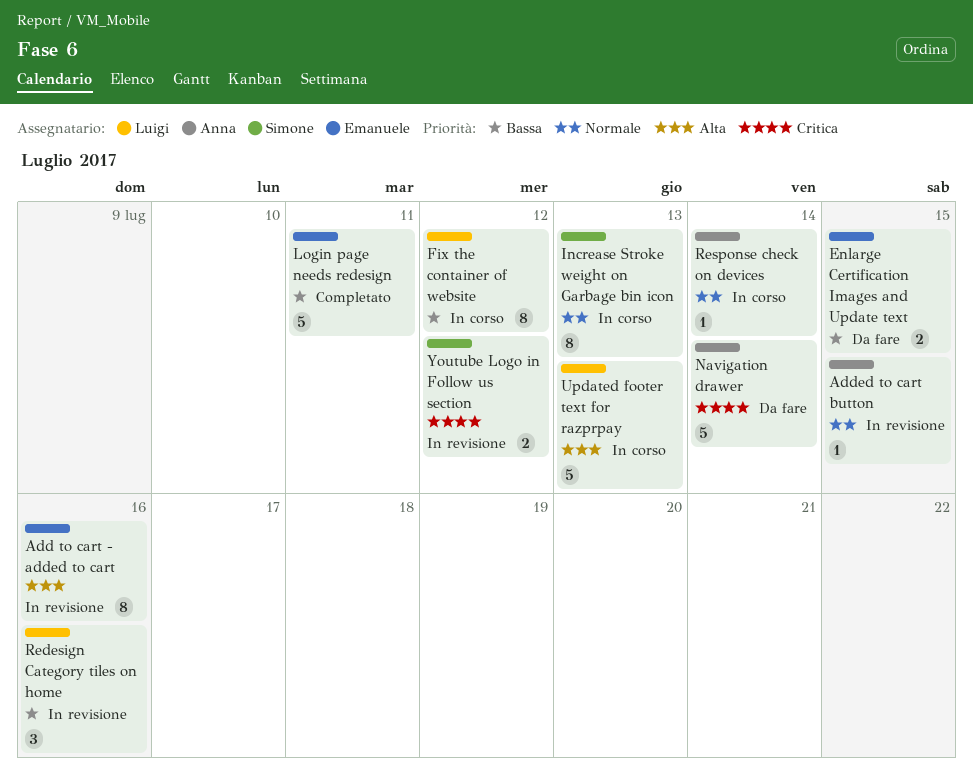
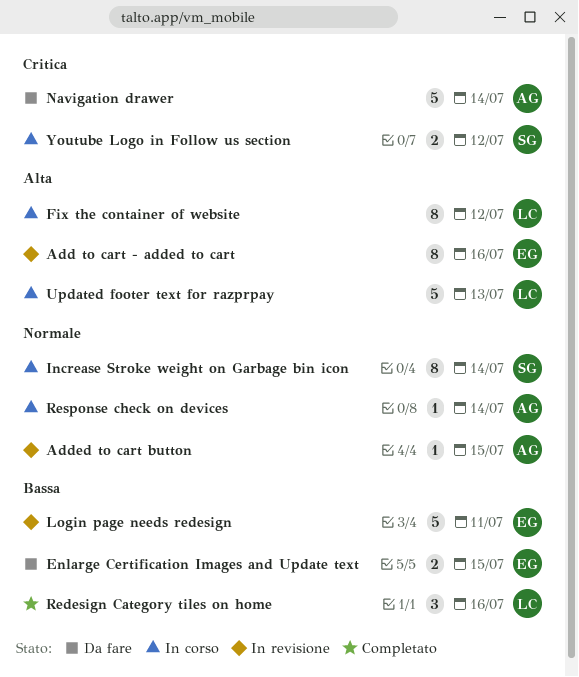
Fix the container of website, priority: Bassa -> Alta
Increase Stroke weight on Garbage bin icon, due: Jul 13 -> Jul 14
Login page needs redesign, status: Completato -> In revisione
Redesign Category tiles on home, status: In revisione -> Completato
Youtube Logo in Follow us section, status: In revisione -> In corso

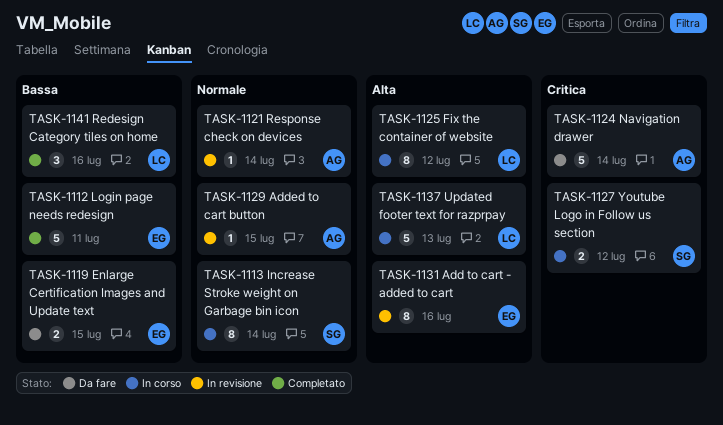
Login page needs redesign, status: In revisione -> Completato
Response check on devices, status: In corso -> In revisione

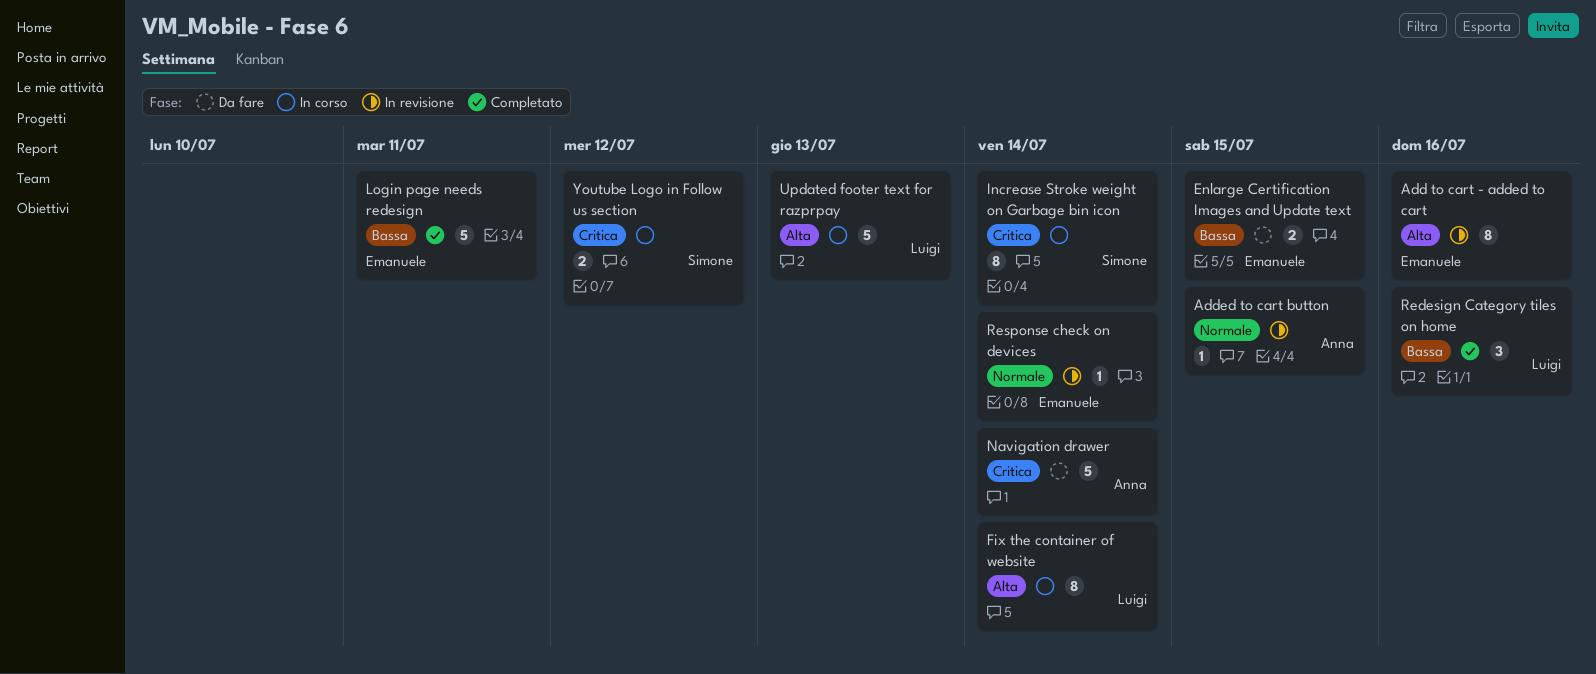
Fix the container of website, due: Jul 12 -> Jul 14
Increase Stroke weight on Garbage bin icon, priority: Normale -> Critica
Response check on devices, owner: Anna -> Emanuele

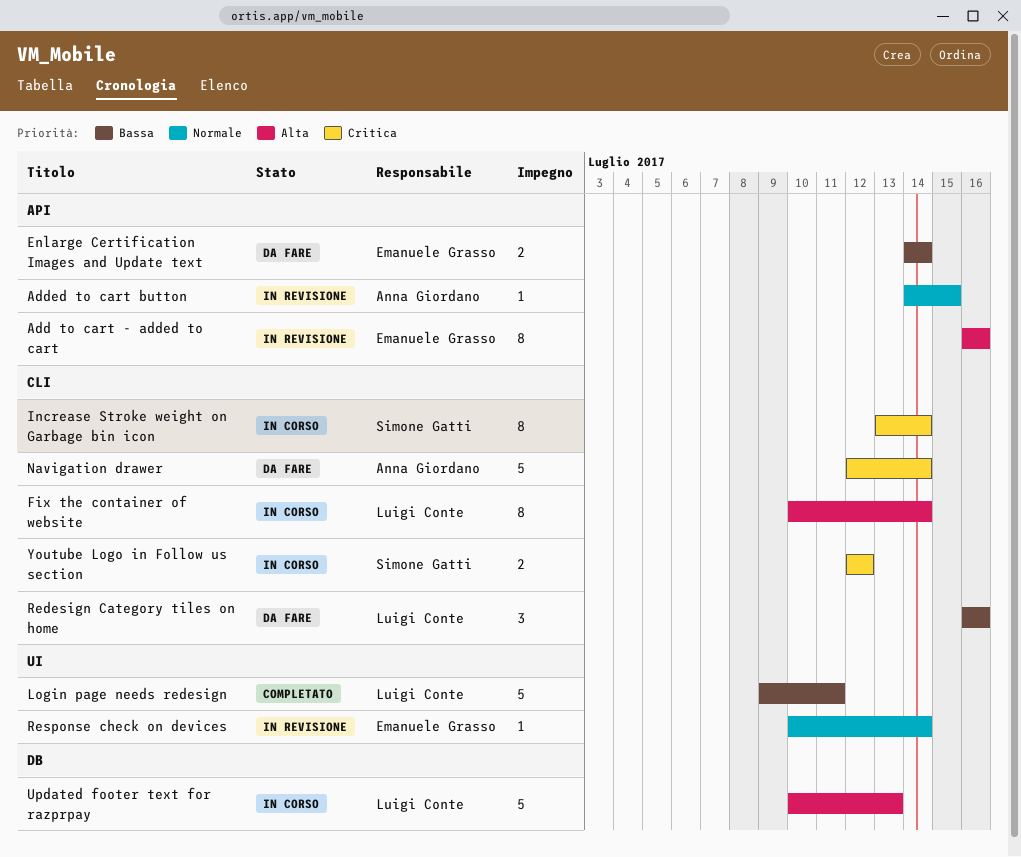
Enlarge Certification Images and Update text, due: Jul 15 -> Jul 14
Login page needs redesign, owner: Emanuele Grasso -> Luigi Conte
Redesign Category tiles on home, status: Completato -> Da fare

